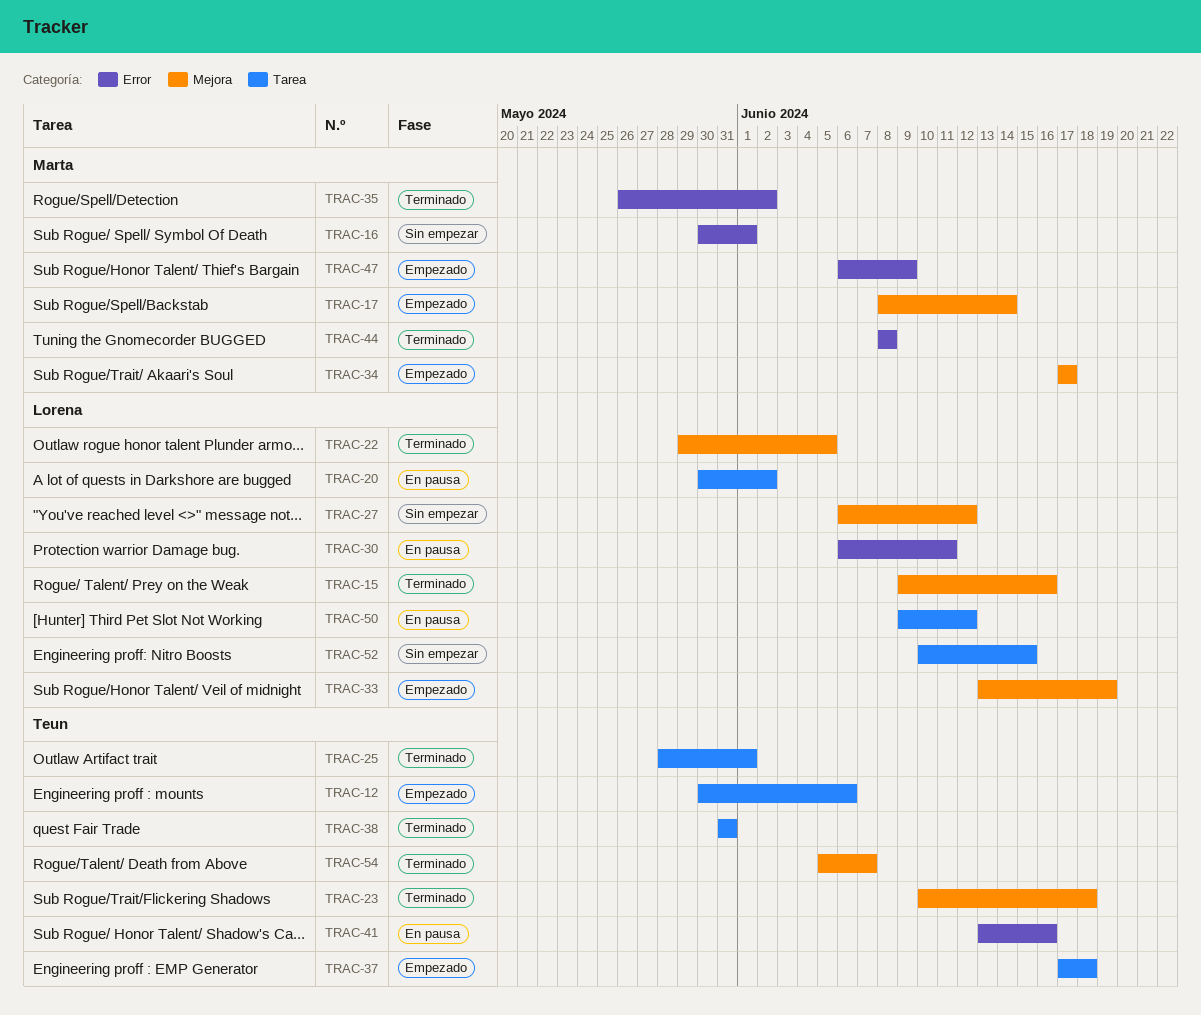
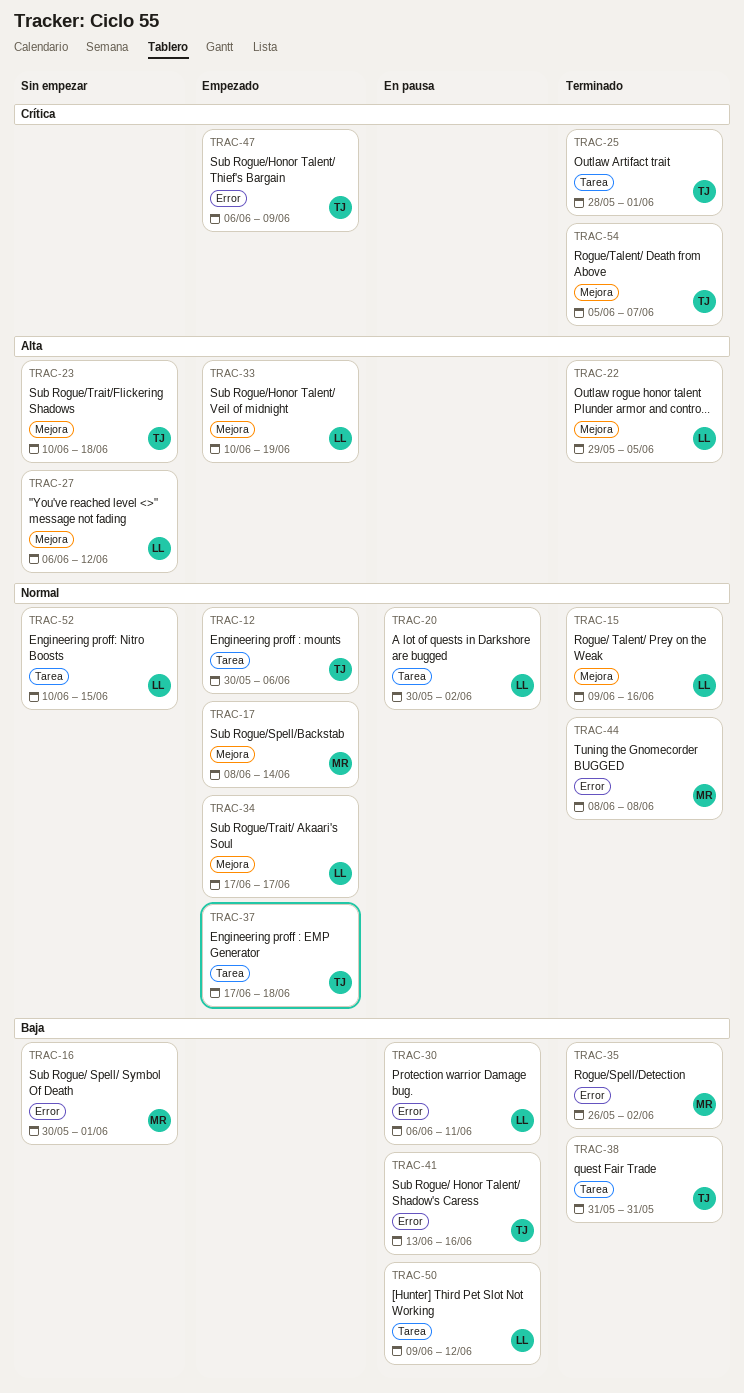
TRAC-23, status: Terminado -> Sin empezar
TRAC-33, start: Jun 13 -> Jun 10
TRAC-34, owner: Marta -> Lorena
TRAC-47, owner: Marta -> Teun

